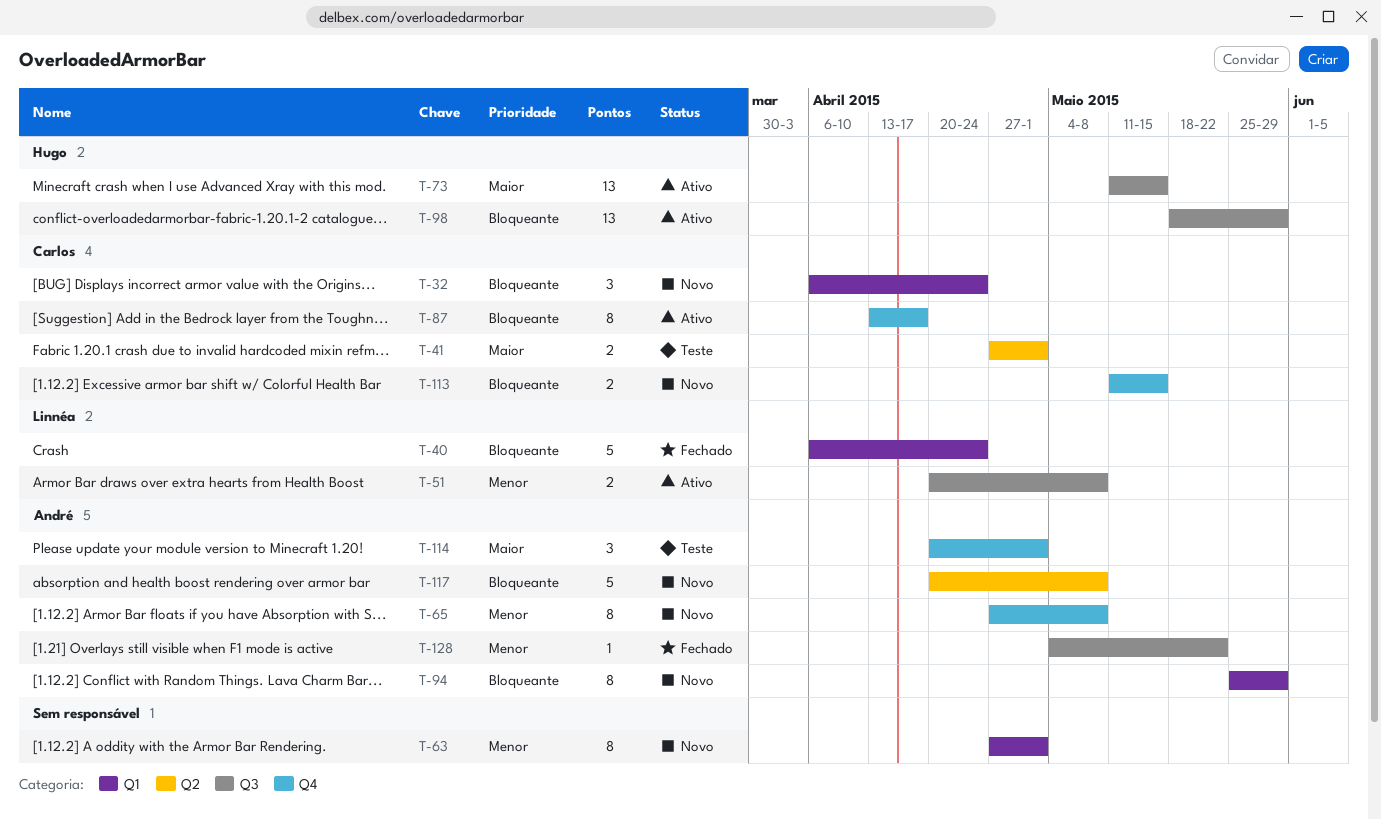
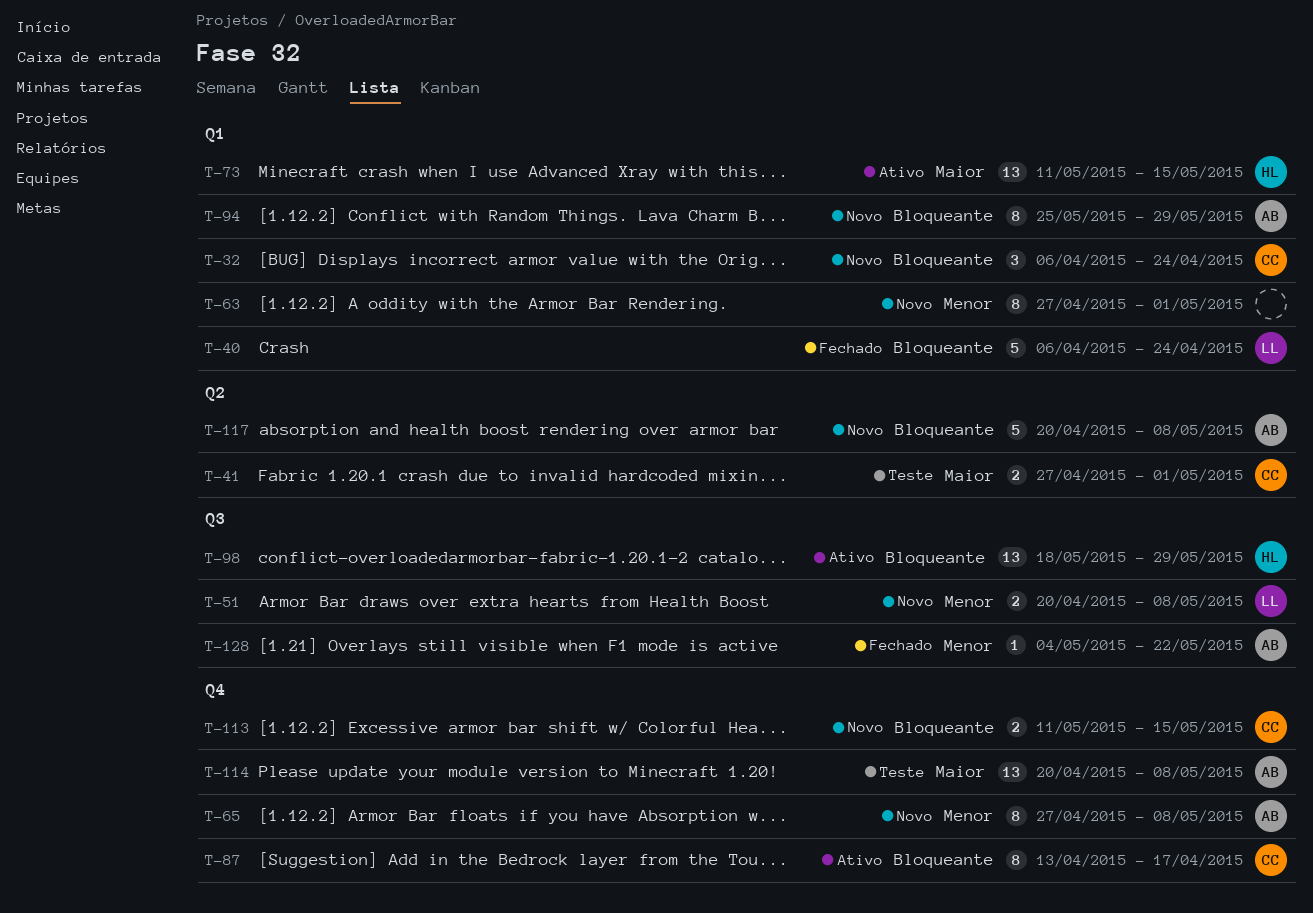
T-51, status: Ativo -> Novo
T-73, label: Q3 -> Q1
T-114, estimate: 3 -> 13
T-114, due: May 1 -> May 8

